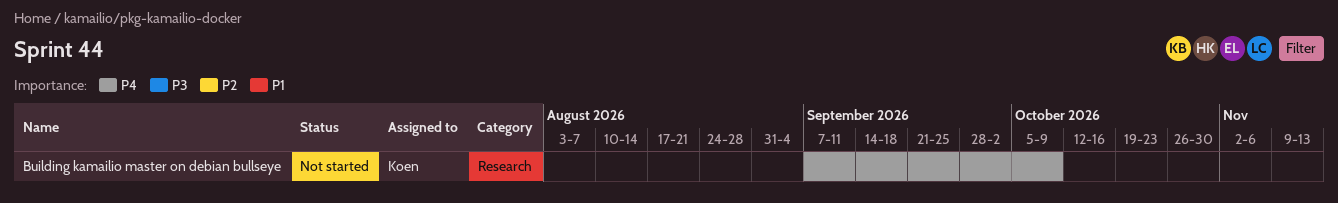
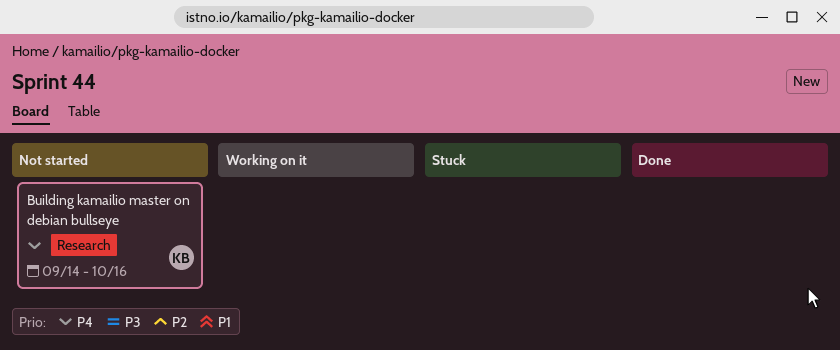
Building kamailio master on debian bullseye, start: Sep 7 -> Sep 14
Building kamailio master on debian bullseye, due: Oct 9 -> Oct 16

